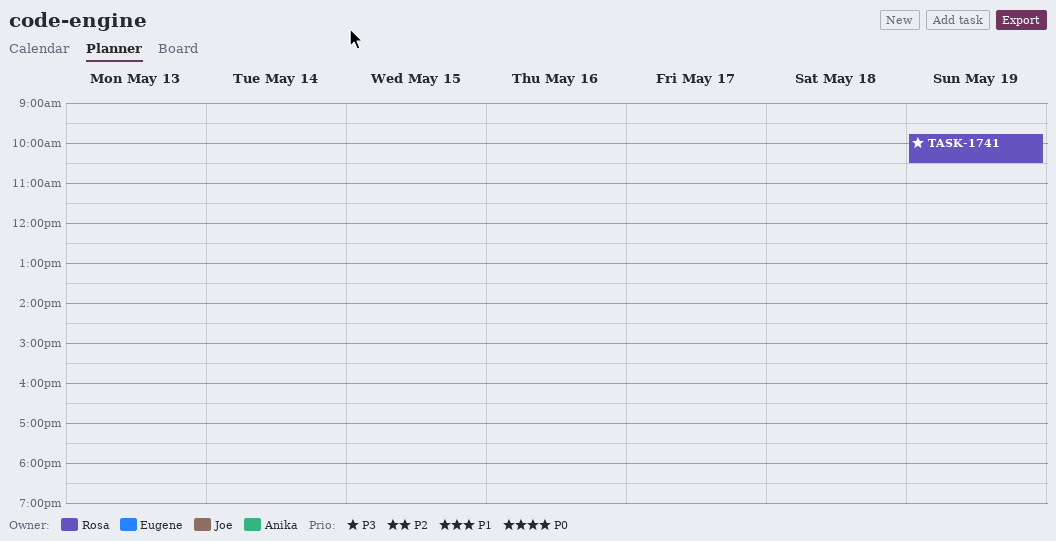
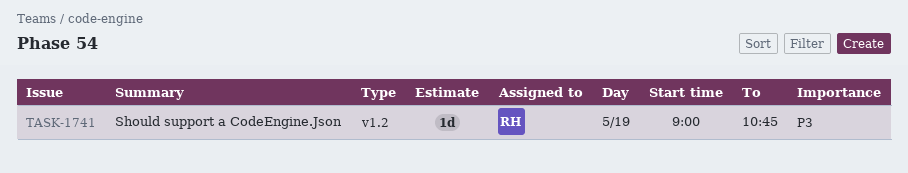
TASK-1741, begins: 09:45 -> 09:00
TASK-1741, ends: 10:30 -> 10:45

